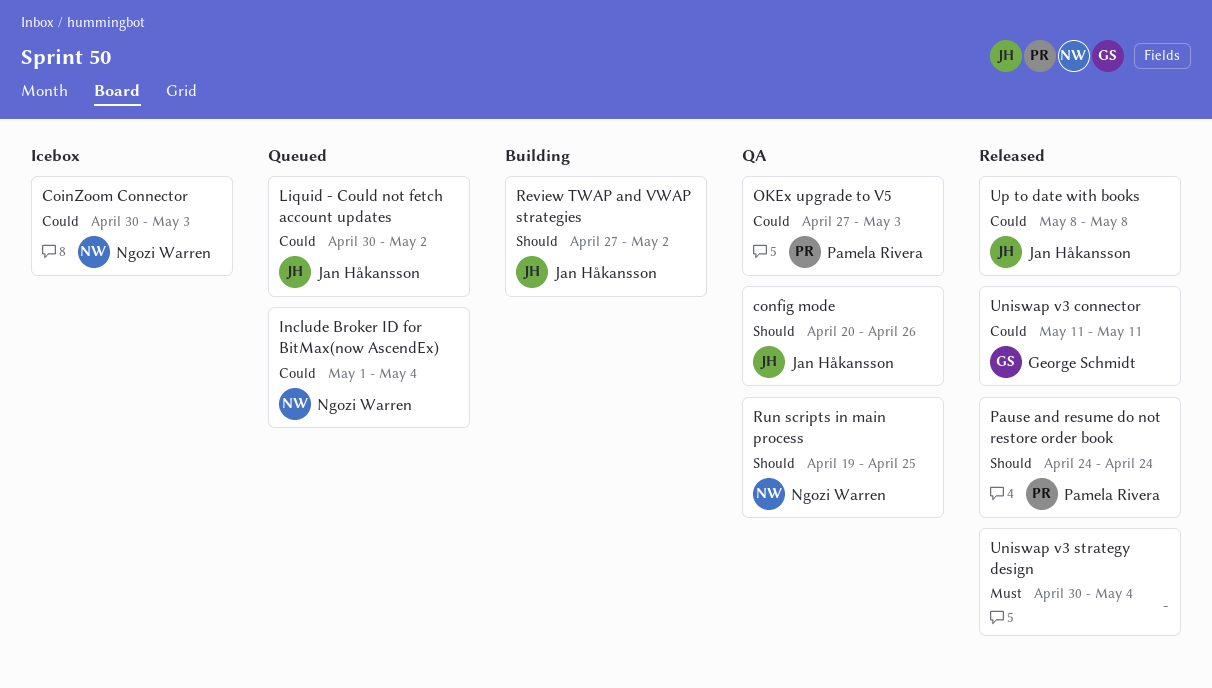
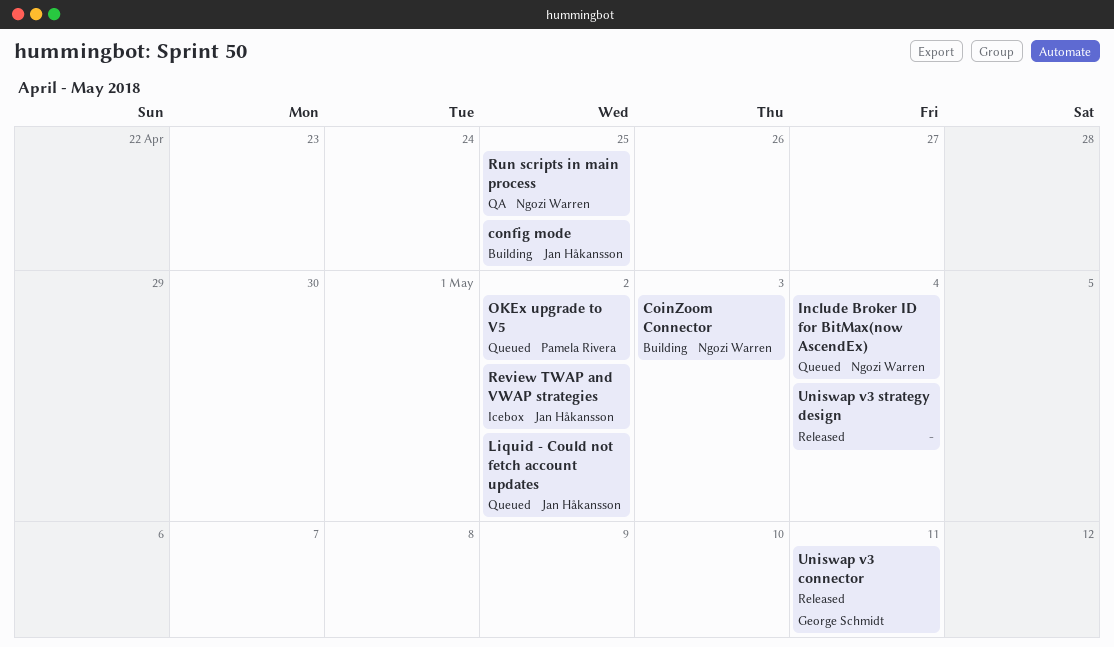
CoinZoom Connector, status: Icebox -> Building
config mode, status: QA -> Building
config mode, due: Apr 26 -> Apr 25
OKEx upgrade to V5, status: QA -> Queued
OKEx upgrade to V5, due: May 3 -> May 2
Pause and resume do not restore order book: present -> none
Review TWAP and VWAP strategies, status: Building -> Icebox
Up to date with books: present -> none

